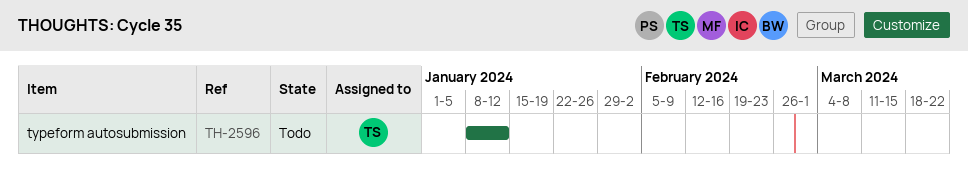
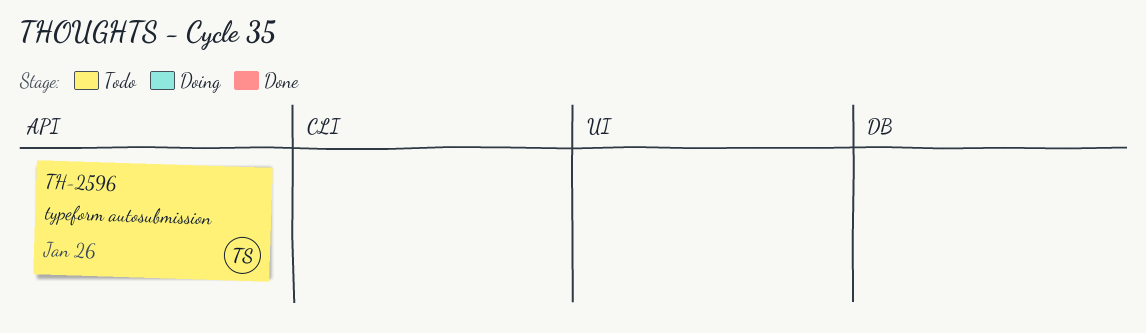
TH-2596, due: Jan 12 -> Jan 26

